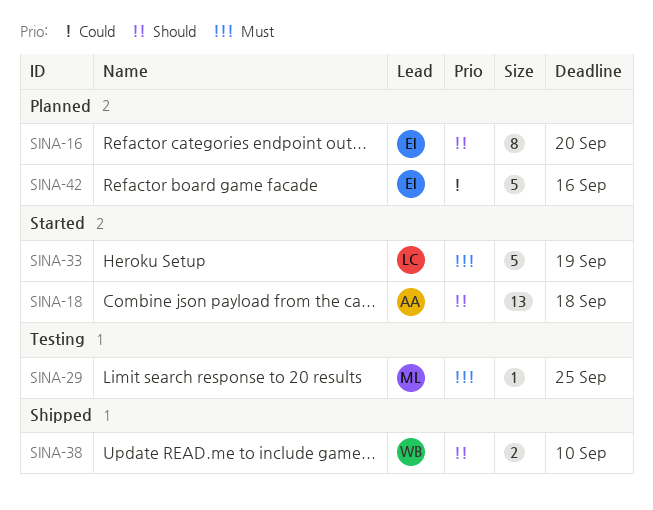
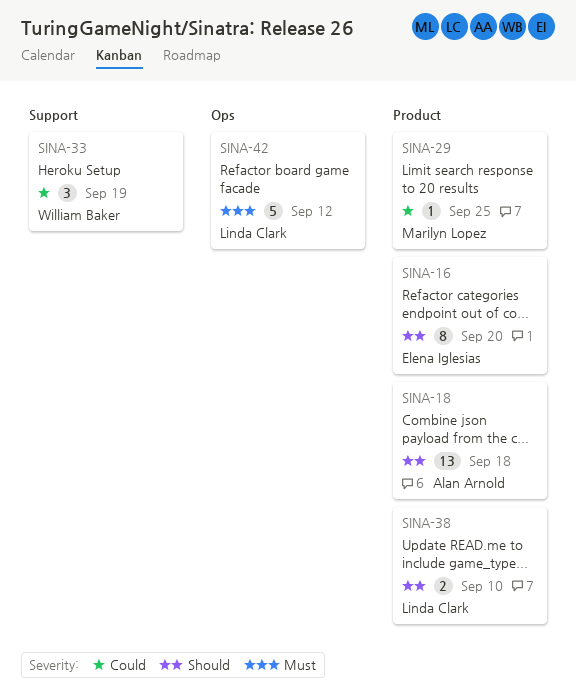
SINA-29, priority: Must -> Could
SINA-33, owner: Linda Clark -> William Baker
SINA-33, priority: Must -> Could
SINA-33, estimate: 5 -> 3
SINA-38, owner: William Baker -> Linda Clark
SINA-42, owner: Elena Iglesias -> Linda Clark
SINA-42, priority: Could -> Must
SINA-42, due: Sep 16 -> Sep 12

